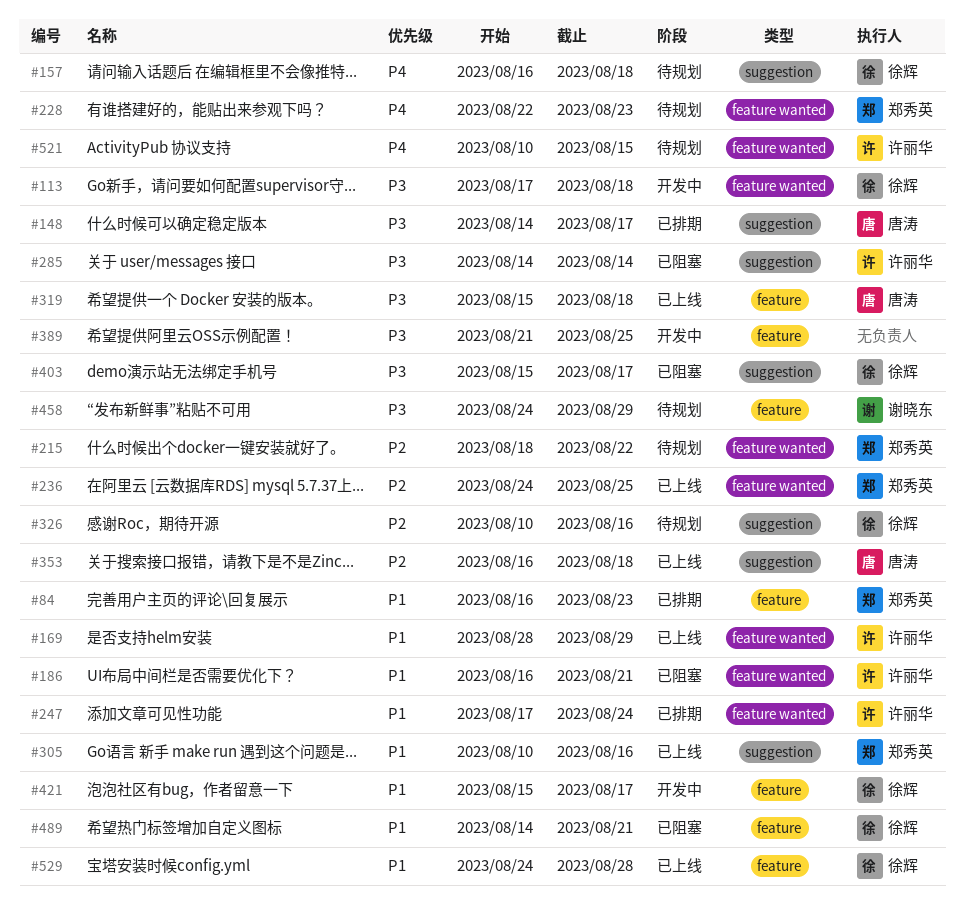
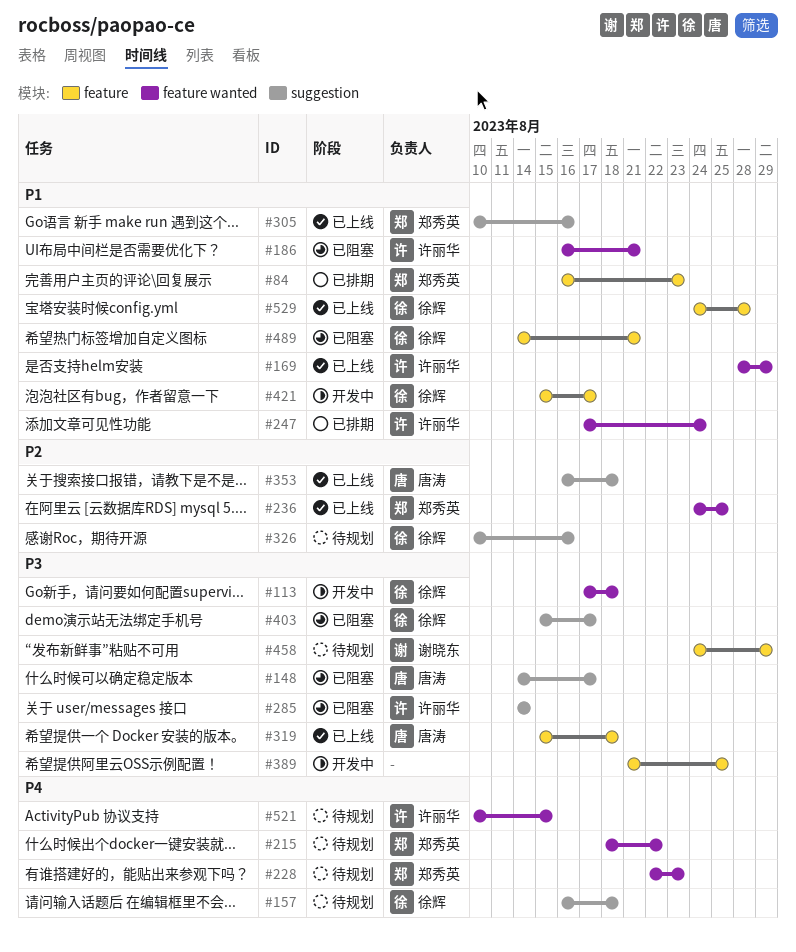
#148, status: 已排期 -> 已阻塞
#215, priority: P2 -> P4

